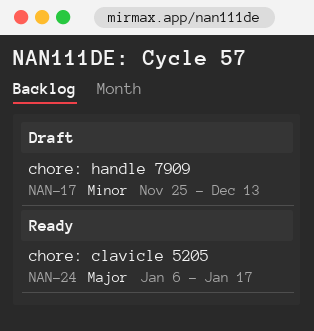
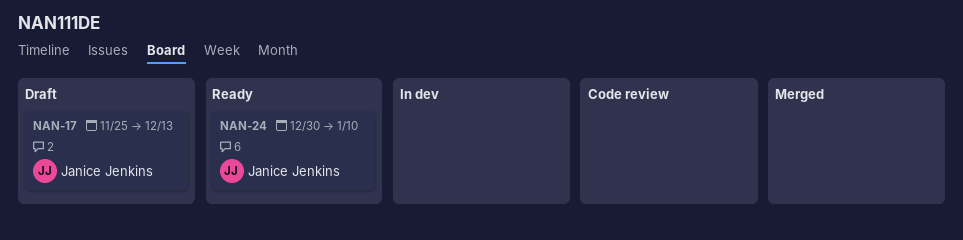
NAN-24, start: Jan 6 -> Dec 30
NAN-24, due: Jan 17 -> Jan 10

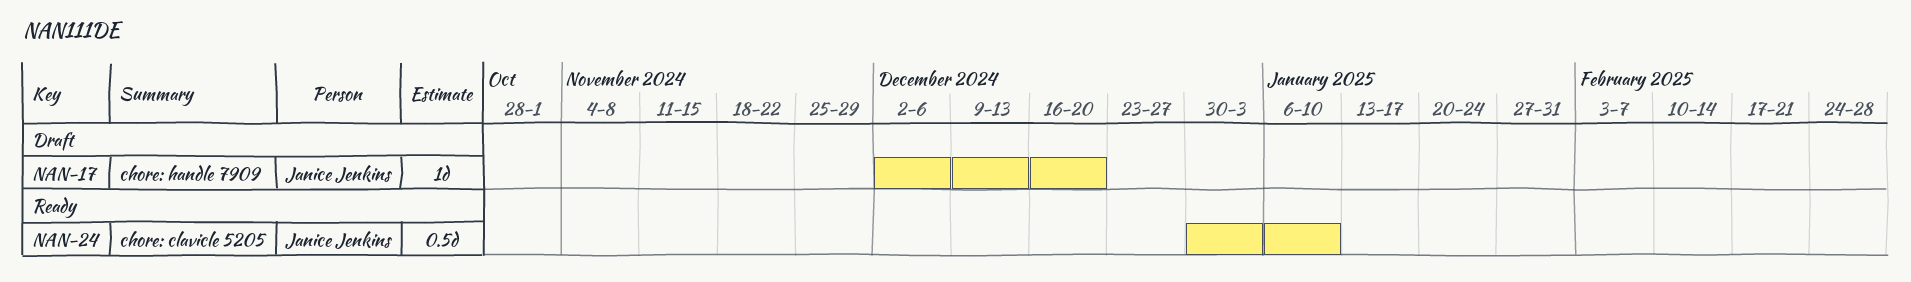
NAN-17, start: Nov 25 -> Dec 2
NAN-17, due: Dec 13 -> Dec 20

